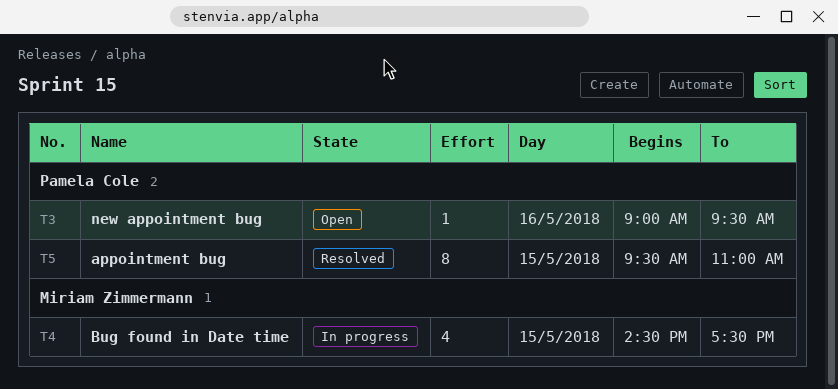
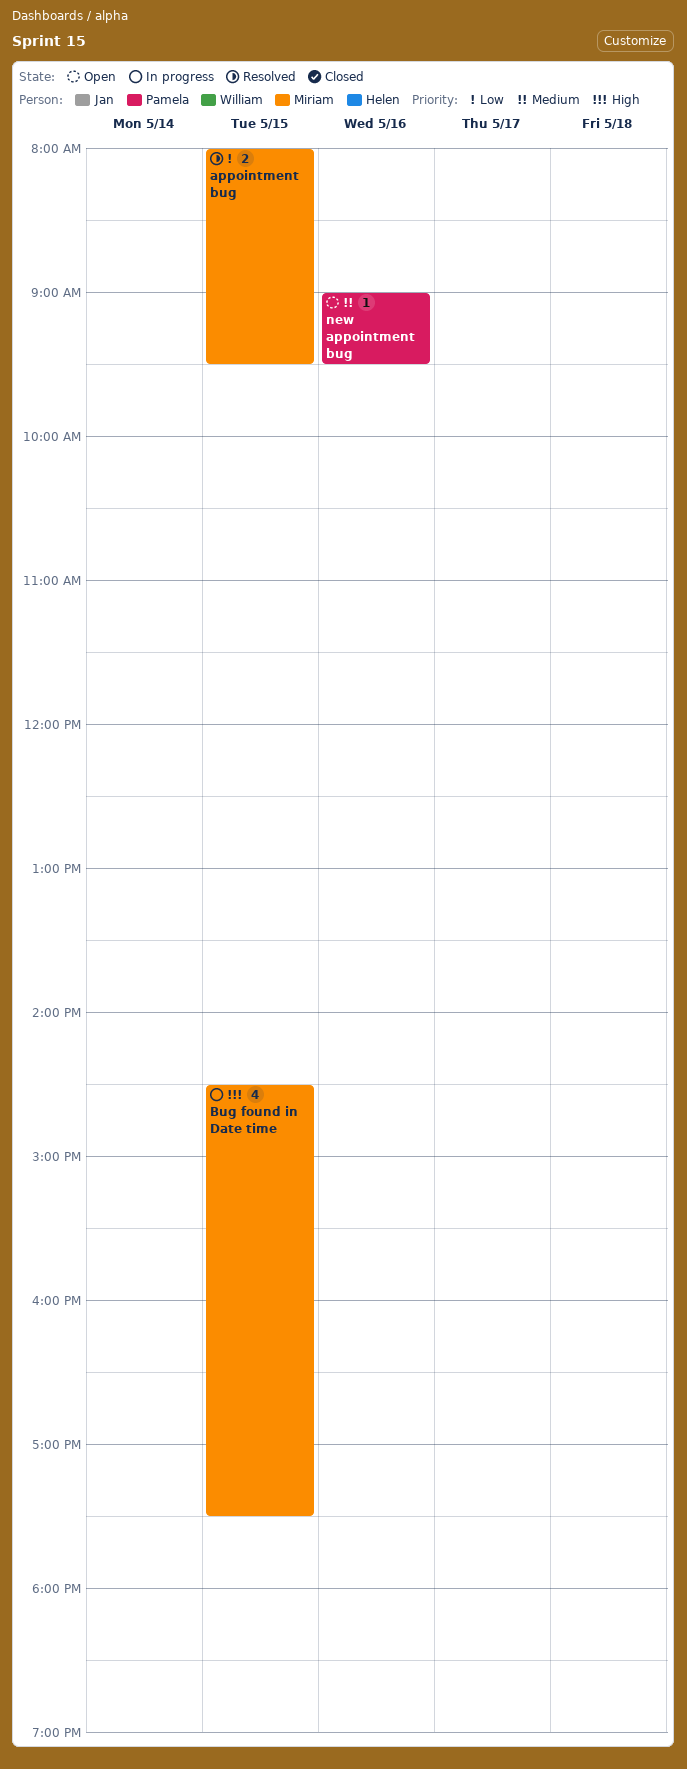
appointment bug, owner: Pamela Cole -> Miriam Zimmermann
appointment bug, estimate: 8 -> 2
appointment bug, begins: 09:30 -> 08:00
appointment bug, ends: 11:00 -> 09:30

